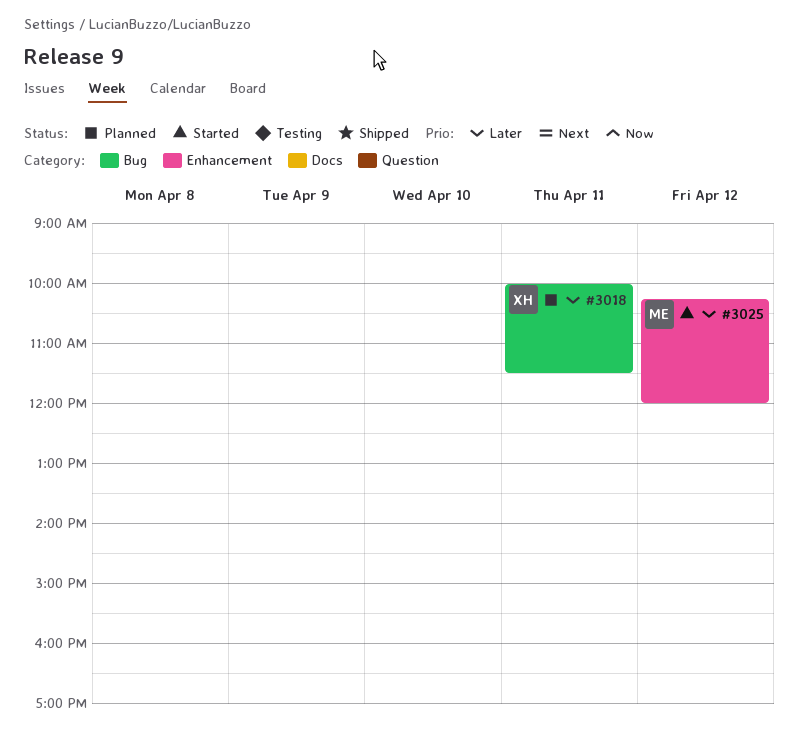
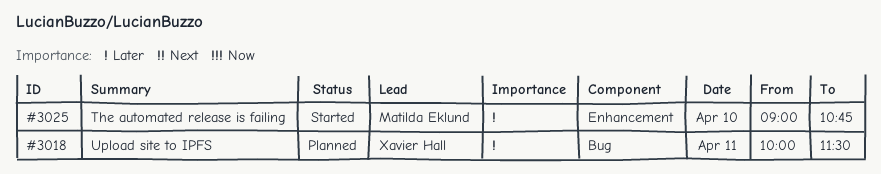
#3025, day: Apr 12 -> Apr 10
#3025, begins: 10:15 -> 09:00
#3025, ends: 12:00 -> 10:45

